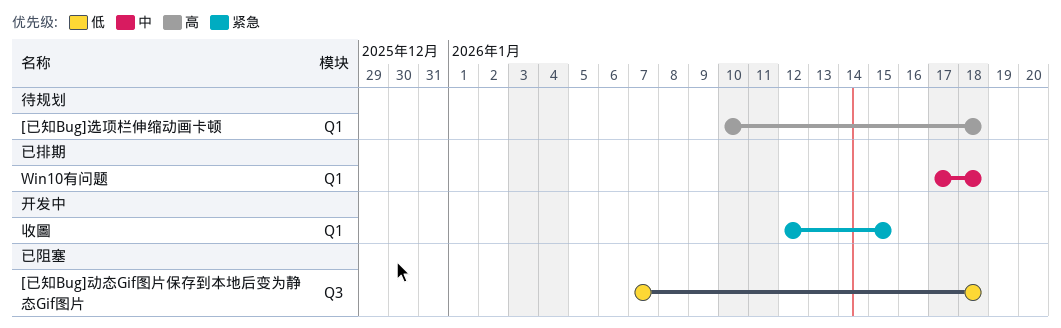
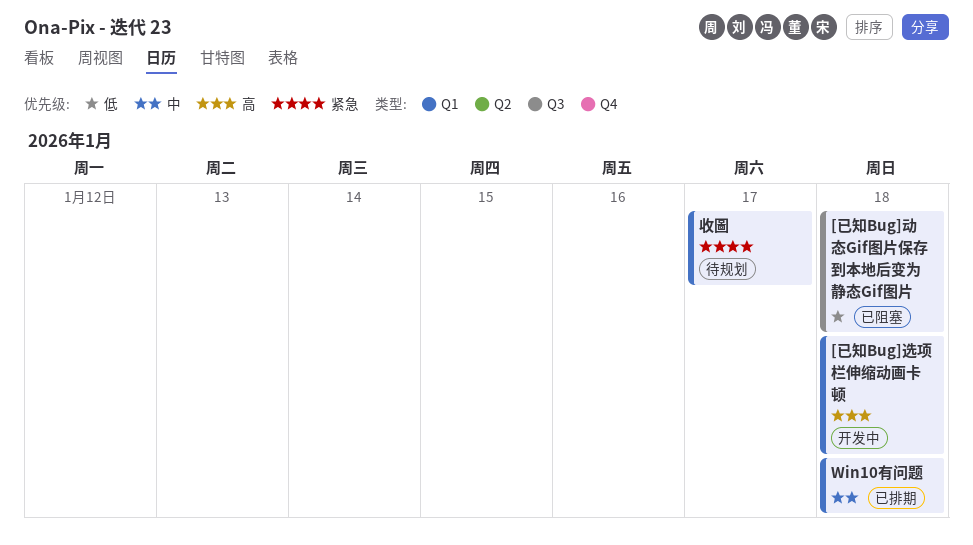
[已知Bug]选项栏伸缩动画卡顿, status: 待规划 -> 开发中
收圖, status: 开发中 -> 待规划
收圖, due: Jan 15 -> Jan 17

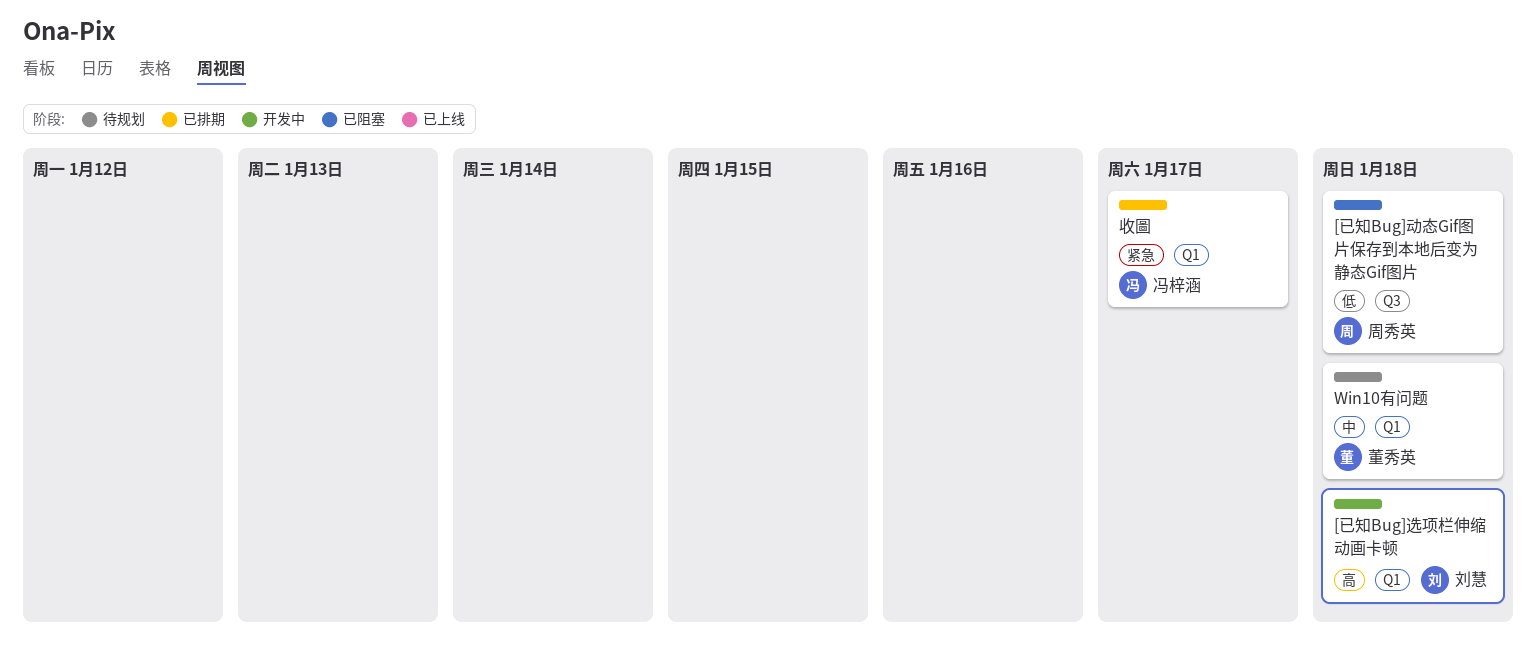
Win10有问题, status: 已排期 -> 待规划
收圖, status: 待规划 -> 已排期

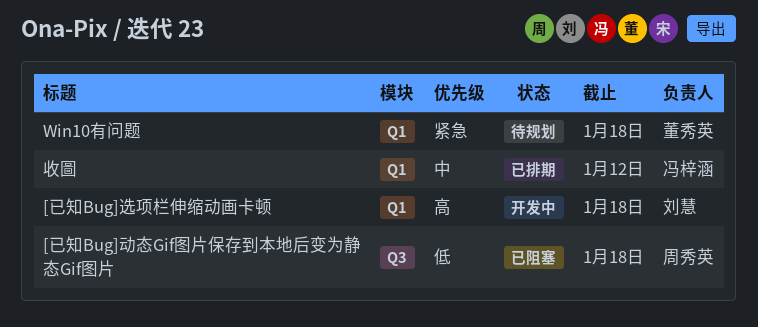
Win10有问题, priority: 中 -> 紧急
收圖, priority: 紧急 -> 中
收圖, due: Jan 17 -> Jan 12

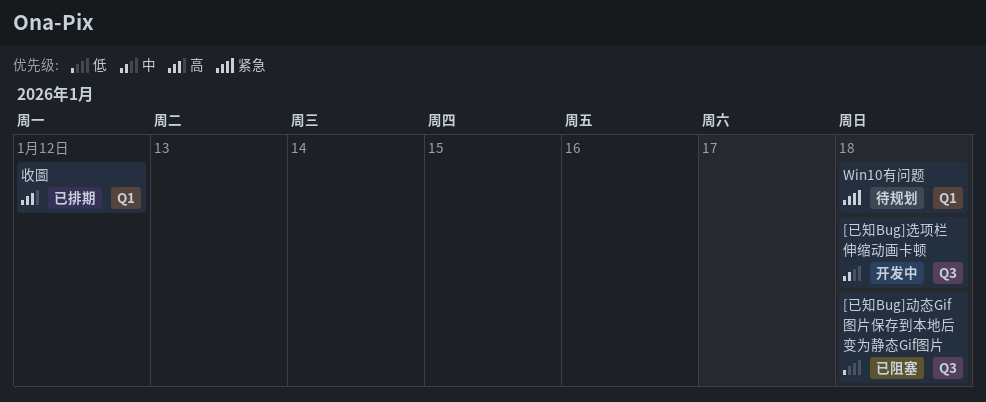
[已知Bug]选项栏伸缩动画卡顿, priority: 高 -> 中
[已知Bug]选项栏伸缩动画卡顿, label: Q1 -> Q3
收圖, priority: 中 -> 高

